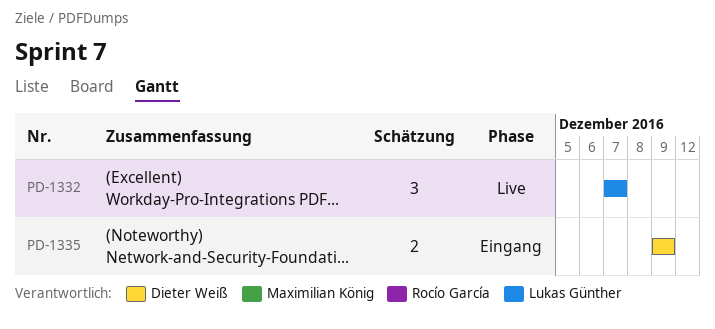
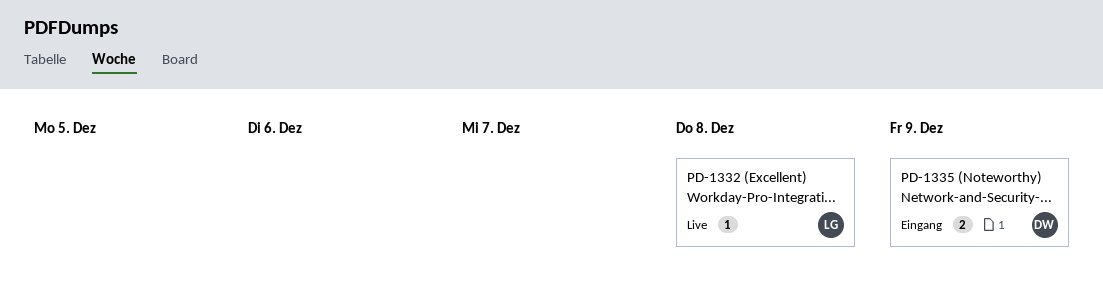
PD-1332, estimate: 3 -> 1
PD-1332, due: Dec 7 -> Dec 8

